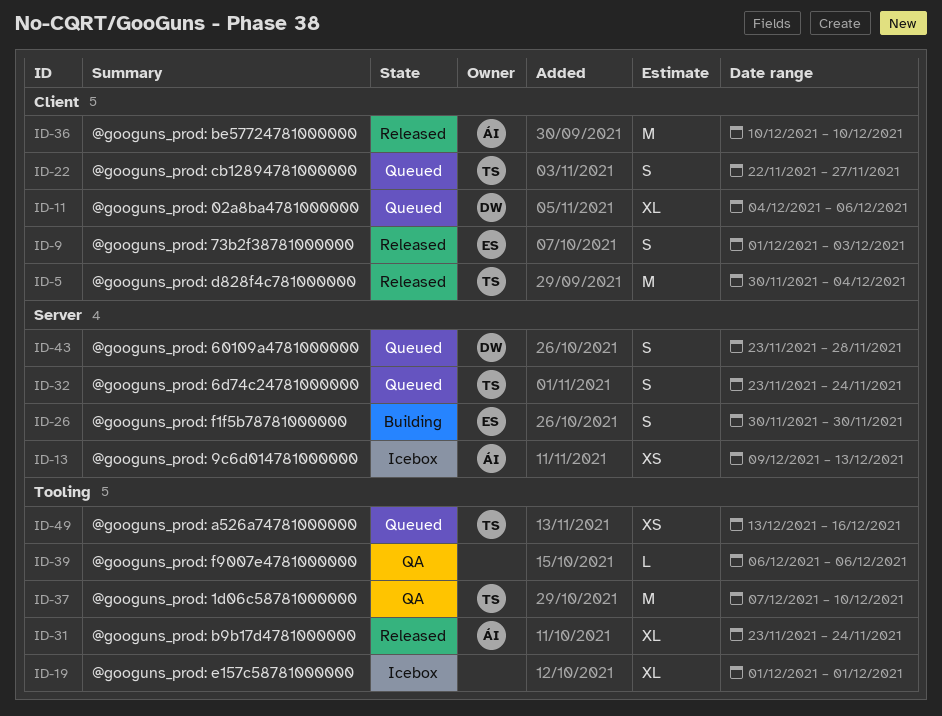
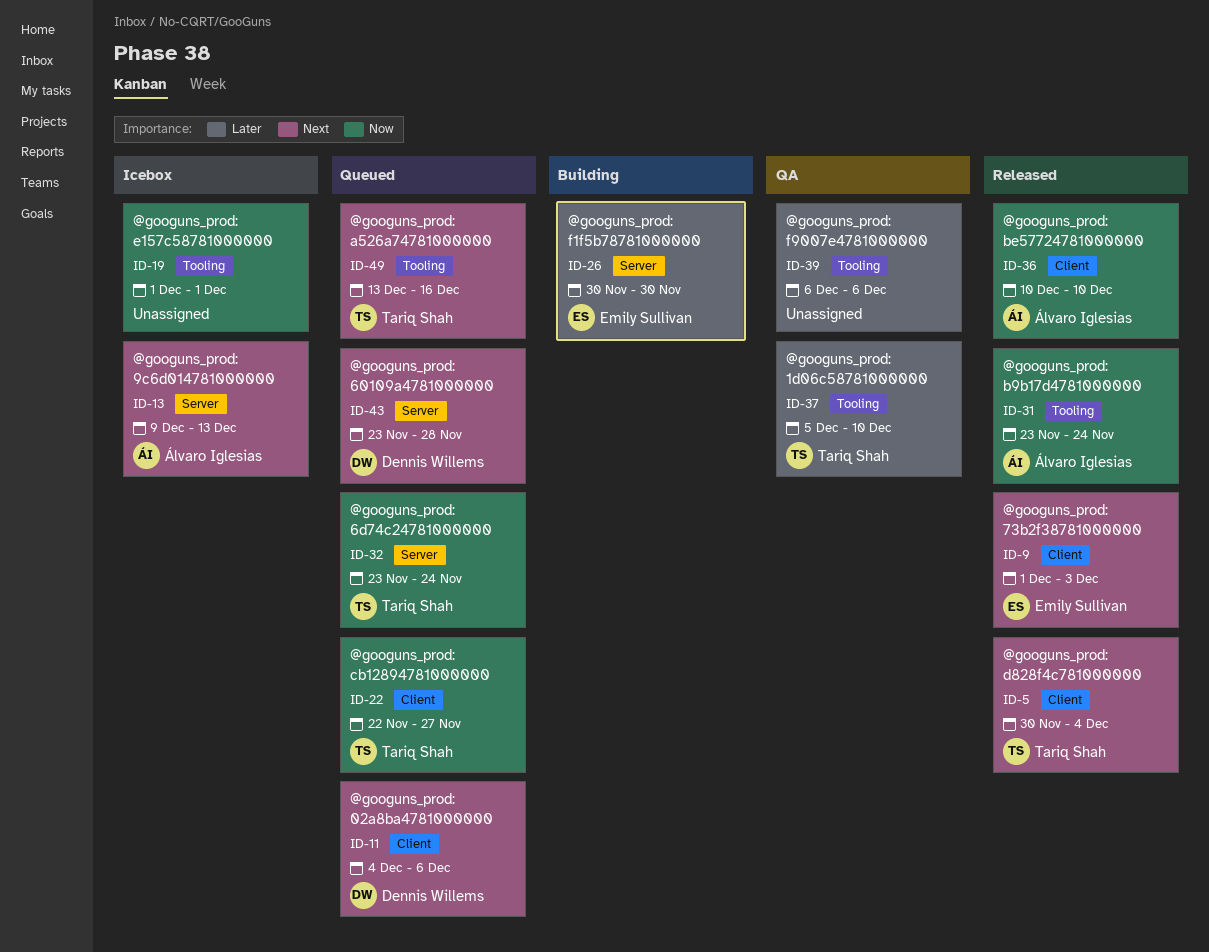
ID-37, start: Dec 7 -> Dec 5

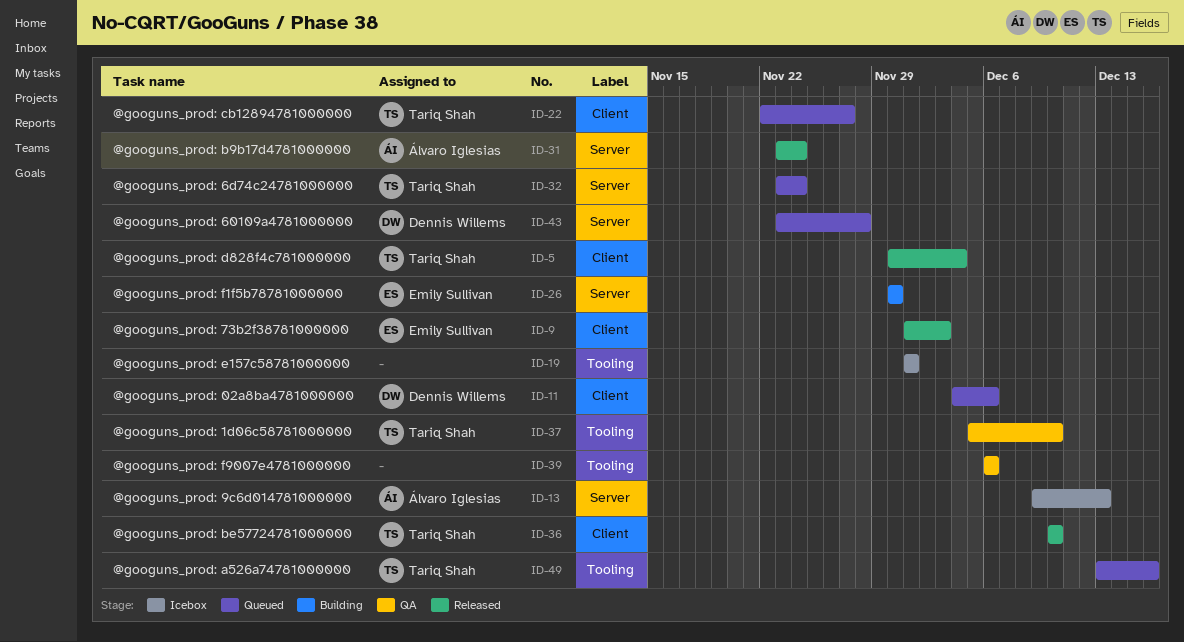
ID-31, label: Tooling -> Server
ID-36, owner: Álvaro Iglesias -> Tariq Shah

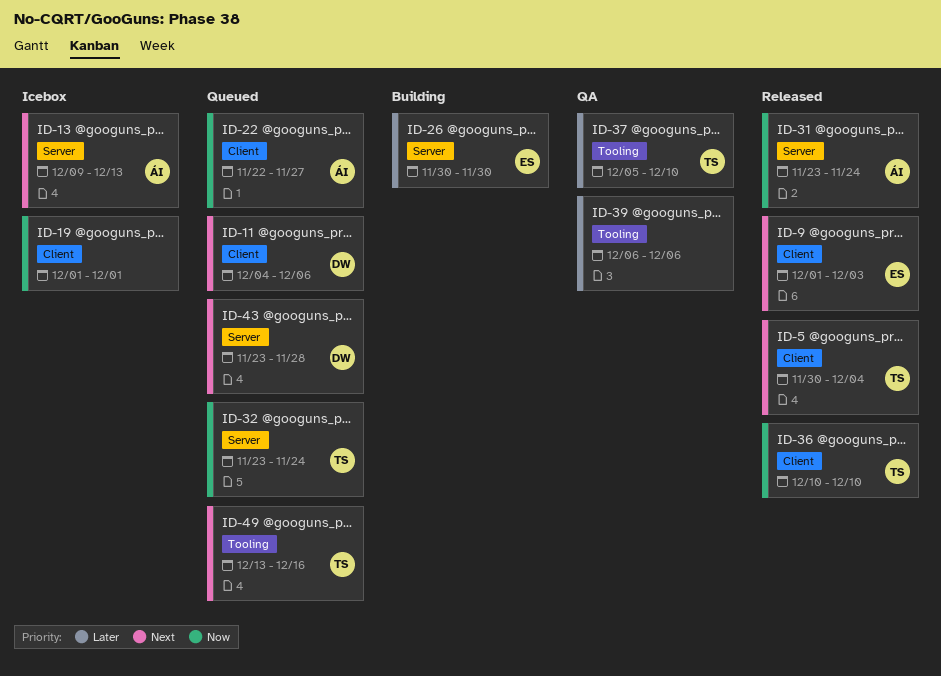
ID-19, label: Tooling -> Client
ID-22, owner: Tariq Shah -> Álvaro Iglesias

